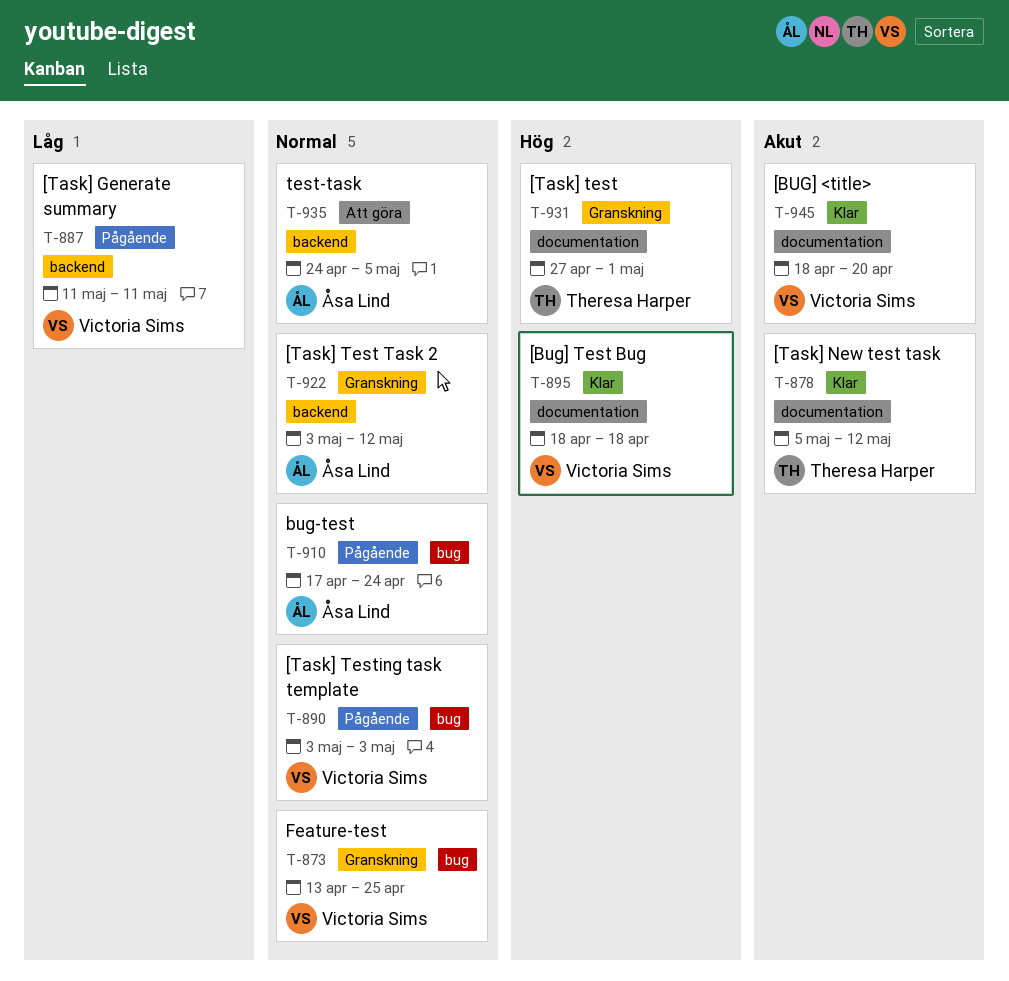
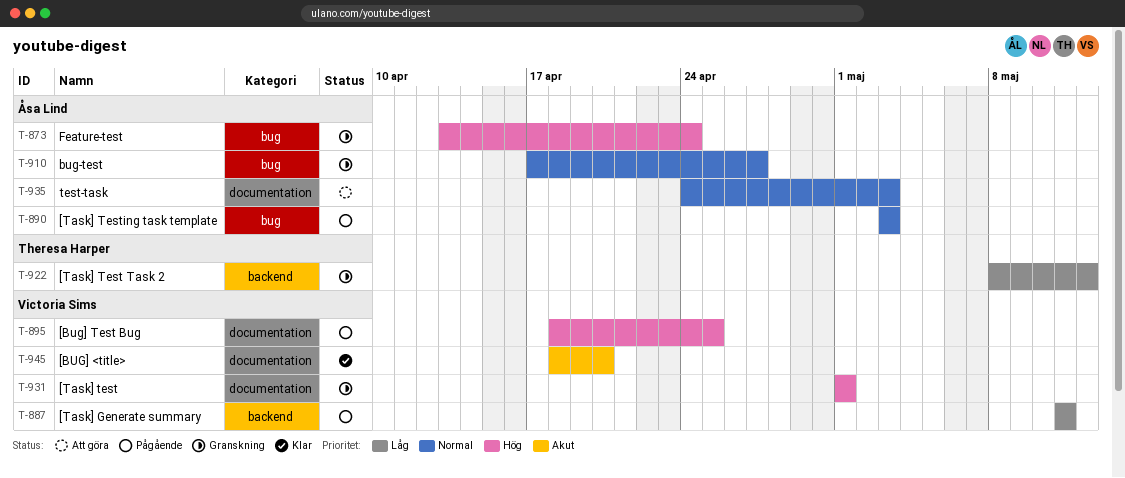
T-873, owner: Victoria Sims -> Åsa Lind
T-873, priority: Normal -> Hög
T-873, due: Apr 25 -> Apr 24
T-878: present -> none
T-890, owner: Victoria Sims -> Åsa Lind
T-895, status: Klar -> Pågående
T-895, due: Apr 18 -> Apr 25
T-910, status: Pågående -> Granskning
T-910, due: Apr 24 -> Apr 27
T-922, owner: Åsa Lind -> Theresa Harper
T-922, priority: Normal -> Låg
T-922, start: May 3 -> May 8
T-931, owner: Theresa Harper -> Victoria Sims
T-931, start: Apr 27 -> May 1
T-935, label: backend -> documentation
T-935, due: May 5 -> May 3

